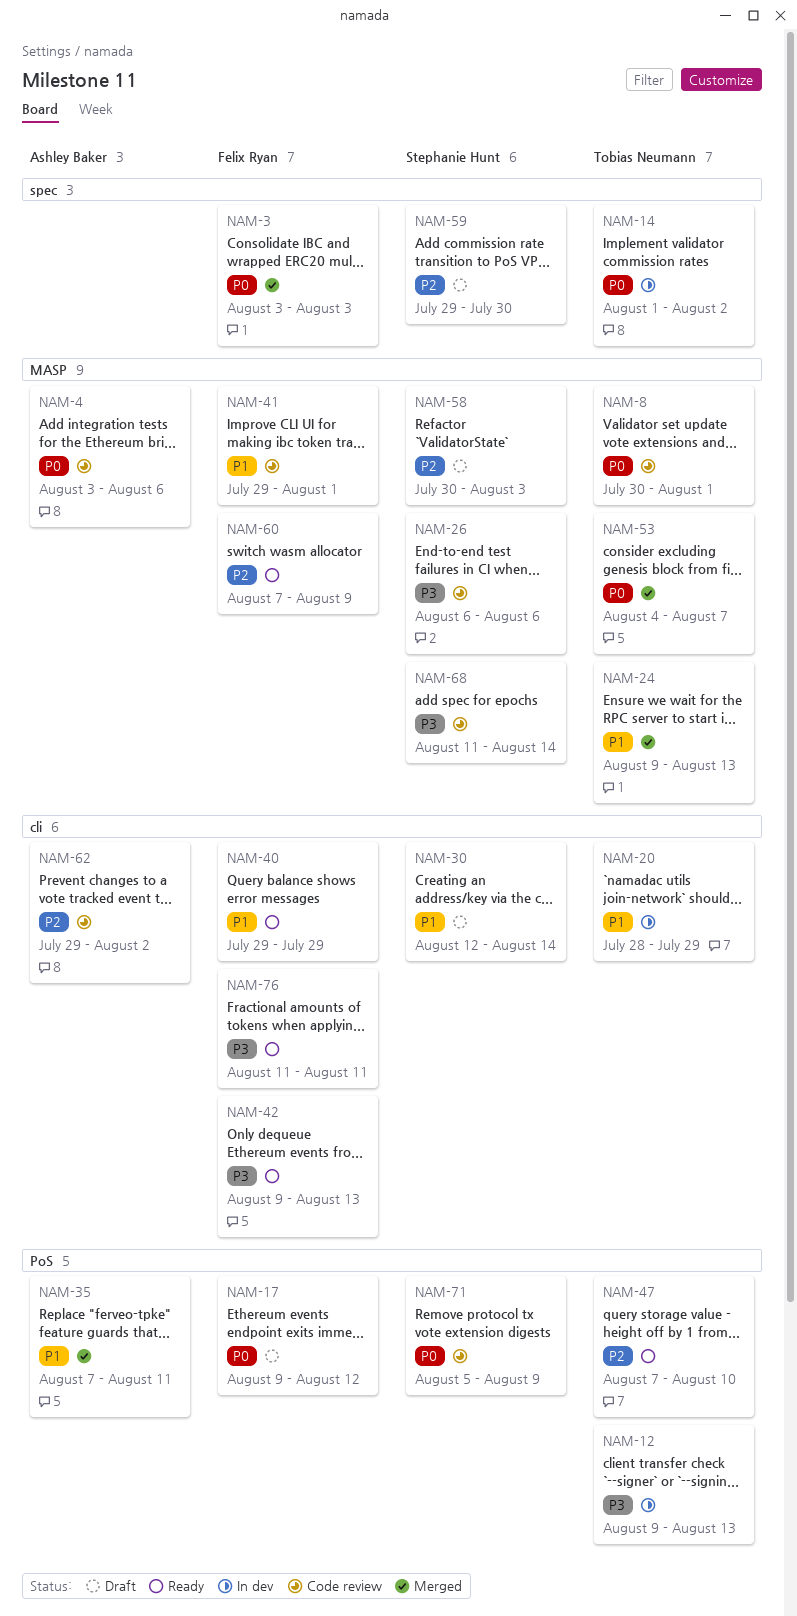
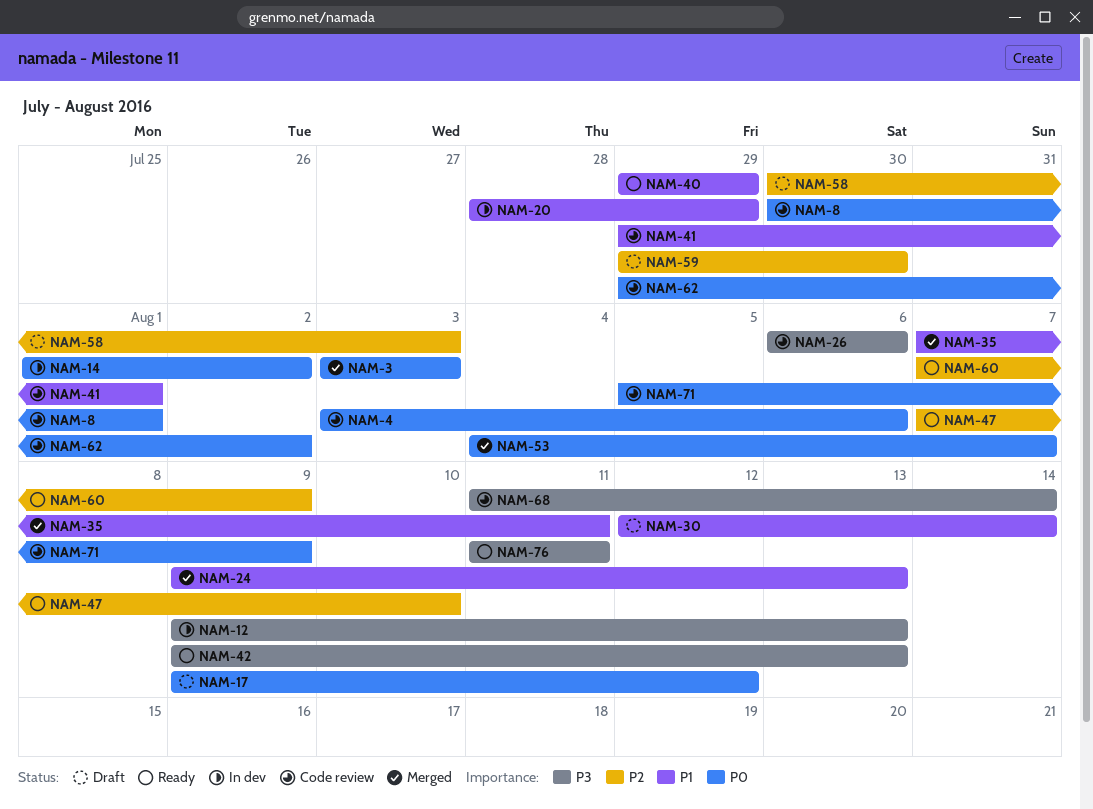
NAM-62, priority: P2 -> P0

